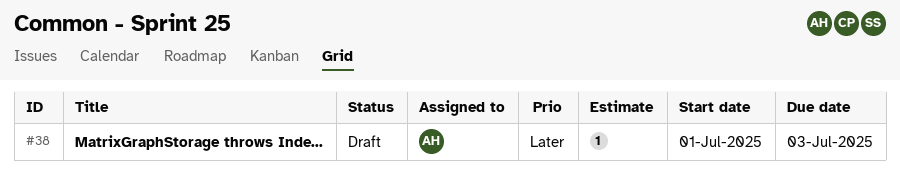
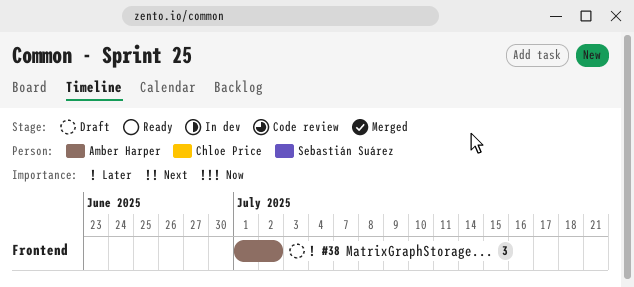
#38, estimate: 1 -> 3
#38, due: Jul 3 -> Jul 2

